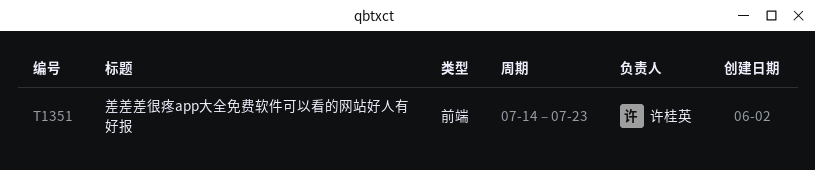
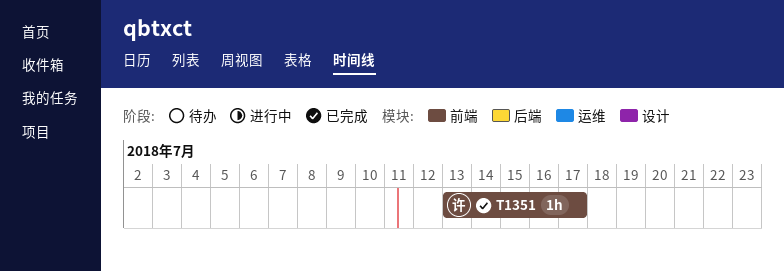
T1351, start: Jul 14 -> Jul 13
T1351, due: Jul 23 -> Jul 17

